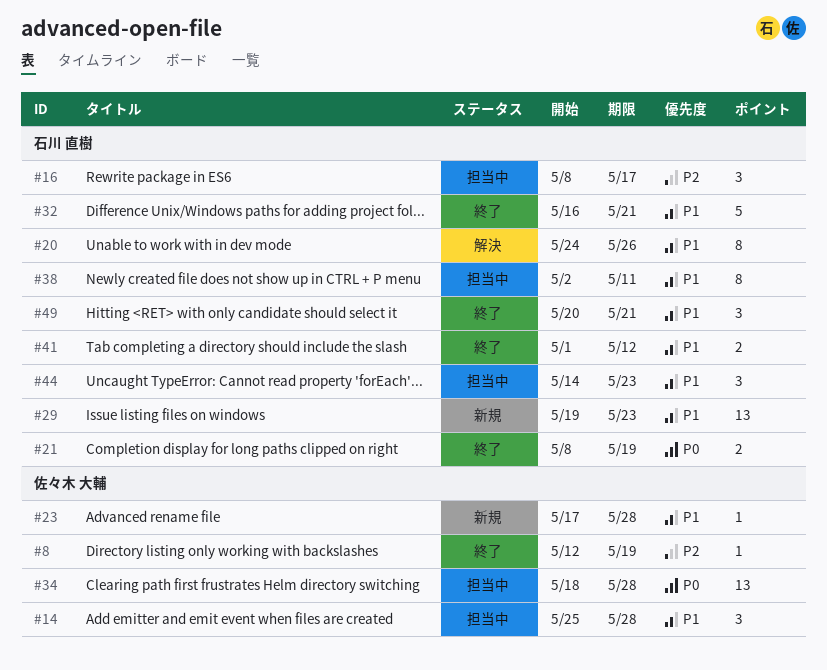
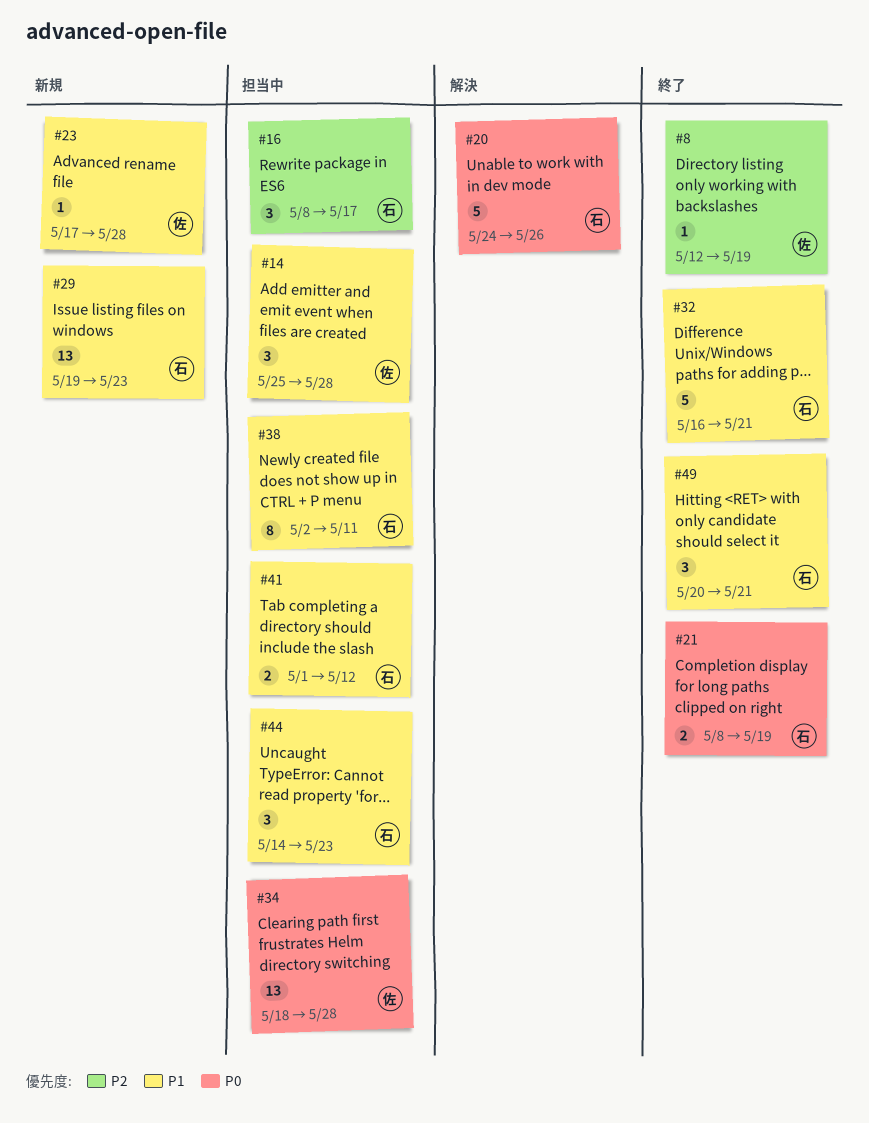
#20, priority: P1 -> P0
#20, estimate: 8 -> 5
#41, status: 終了 -> 担当中

